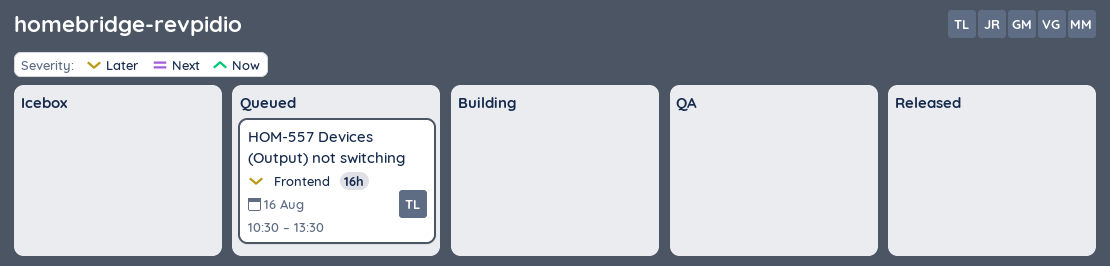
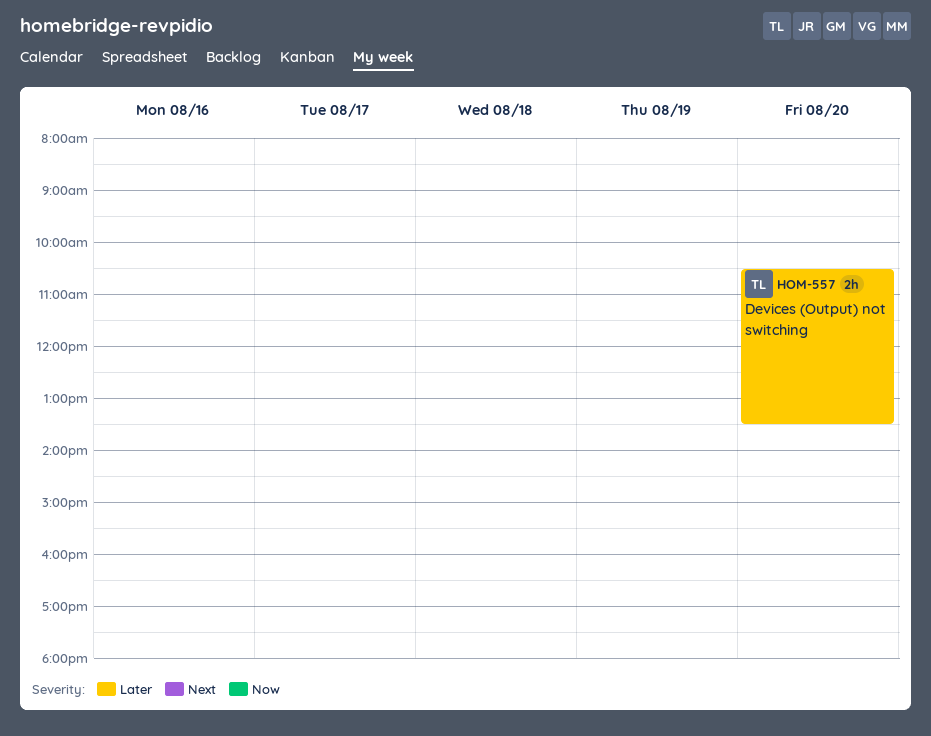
HOM-557, estimate: 16h -> 2h
HOM-557, day: Aug 16 -> Aug 20

